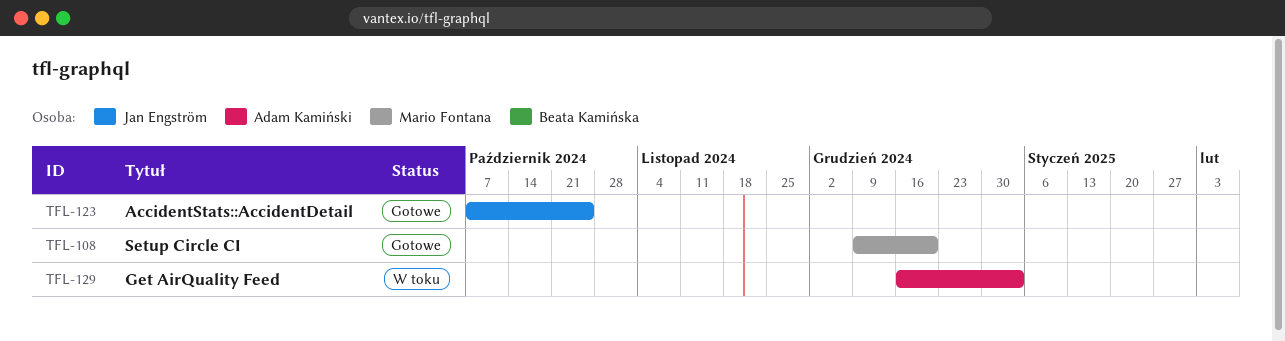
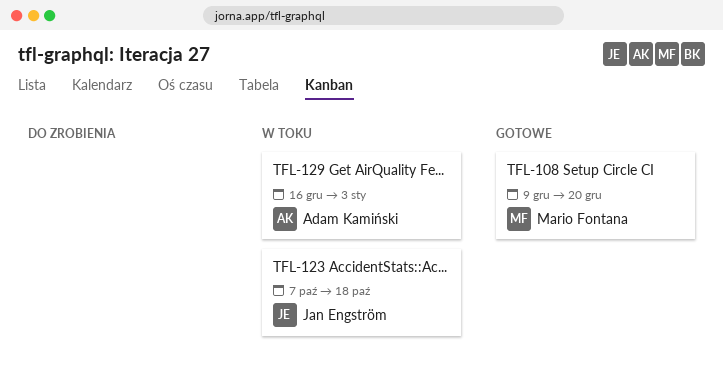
TFL-123, status: Gotowe -> W toku
TFL-123, due: Oct 25 -> Oct 18

